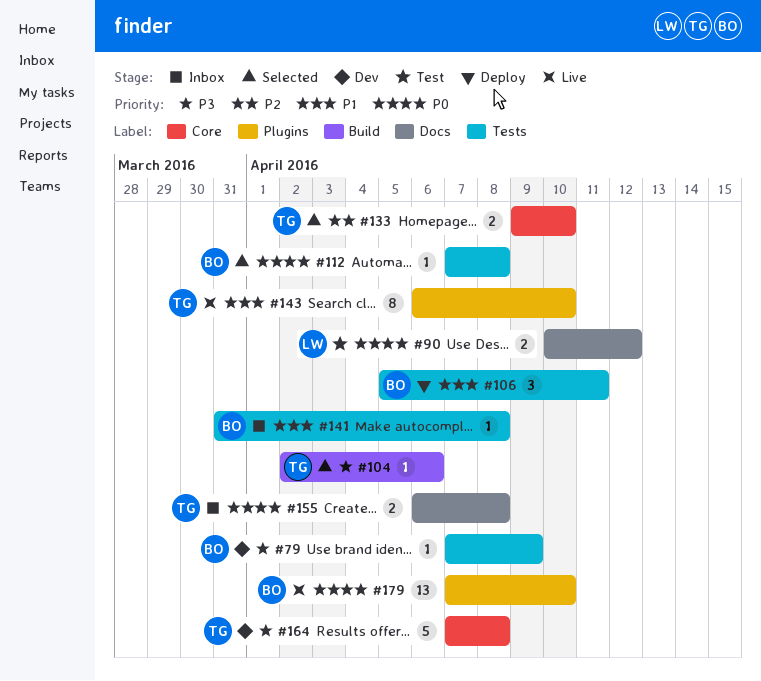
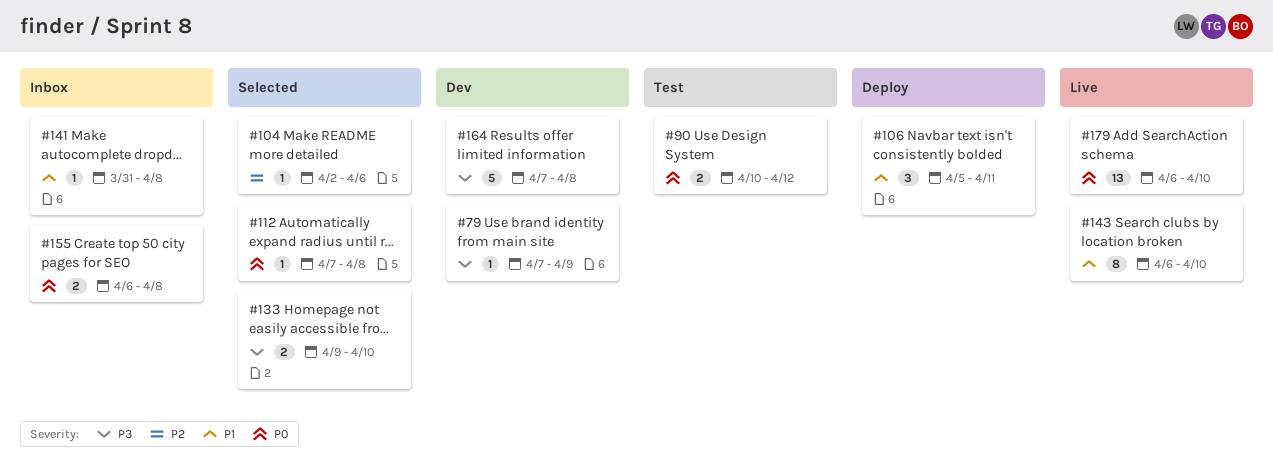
#104, priority: P3 -> P2
#133, priority: P2 -> P3
#179, start: Apr 7 -> Apr 6

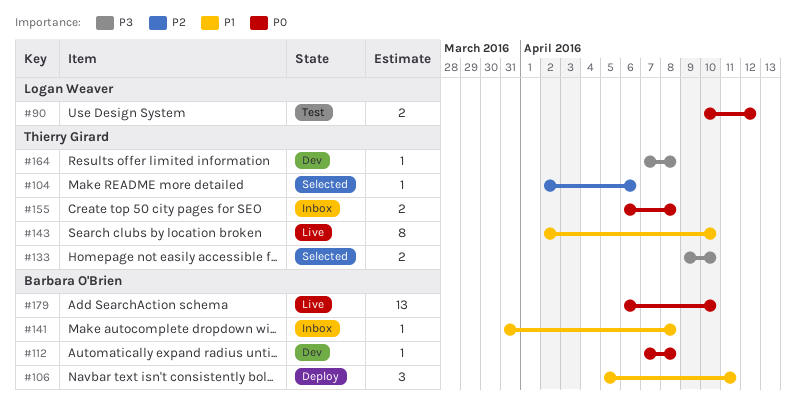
#79: present -> none
#112, status: Selected -> Dev
#143, start: Apr 6 -> Apr 2
#164, estimate: 5 -> 1

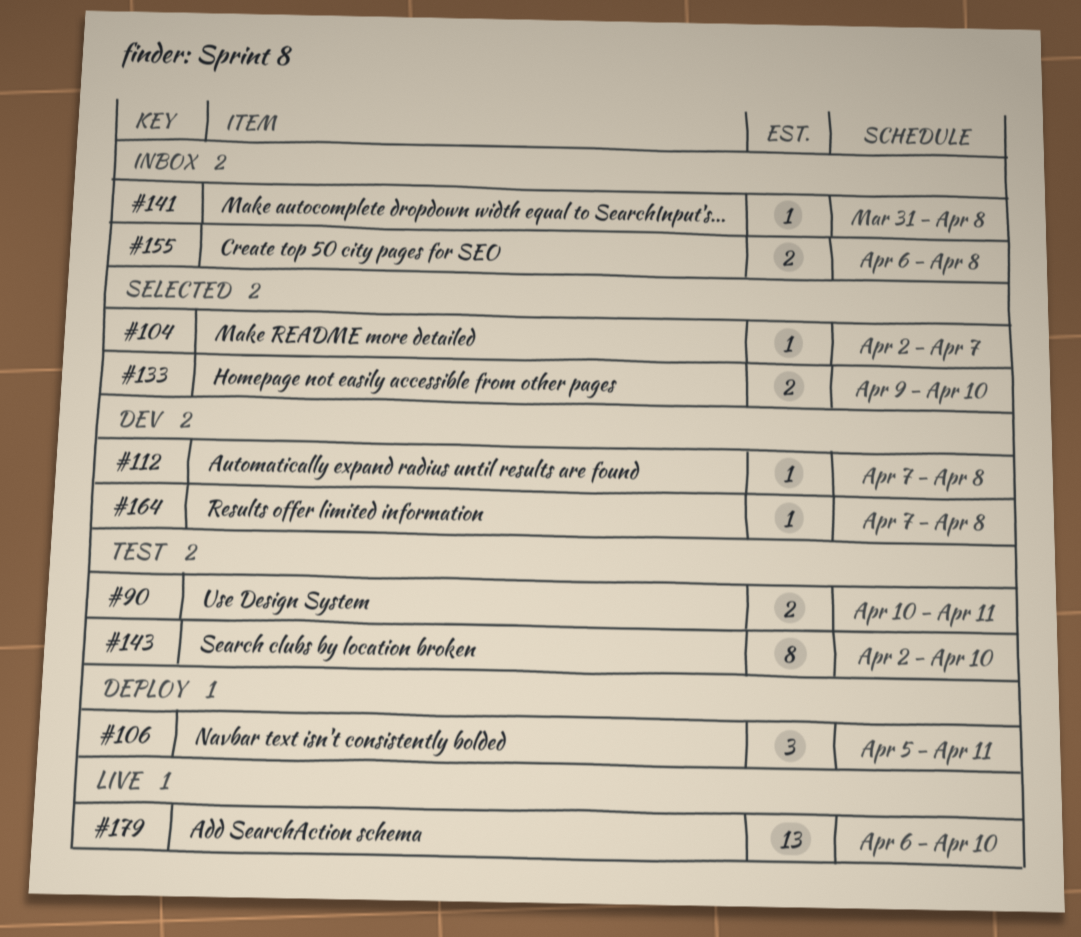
#90, due: Apr 12 -> Apr 11
#104, due: Apr 6 -> Apr 7
#143, status: Live -> Test

